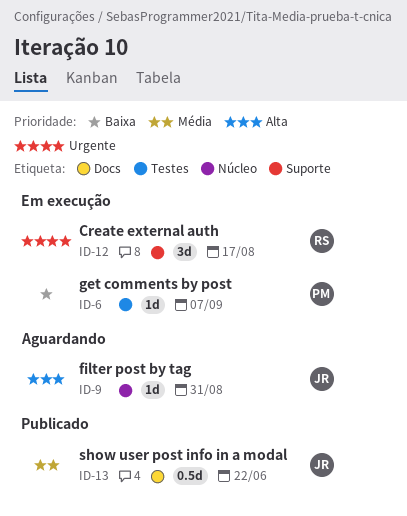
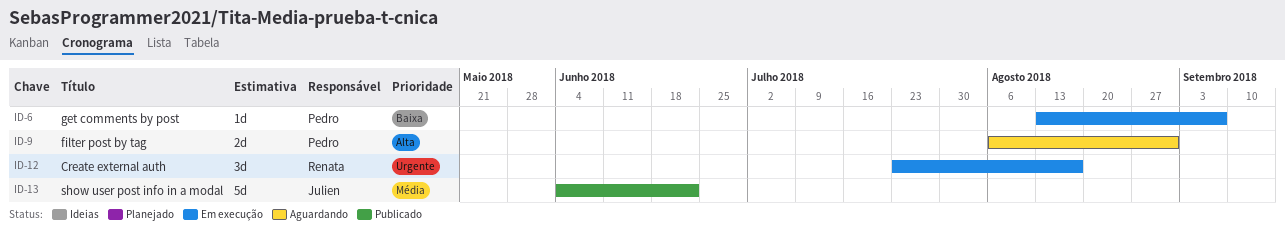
ID-9, owner: Julien -> Pedro
ID-9, estimate: 1d -> 2d
ID-13, estimate: 0.5d -> 5d

